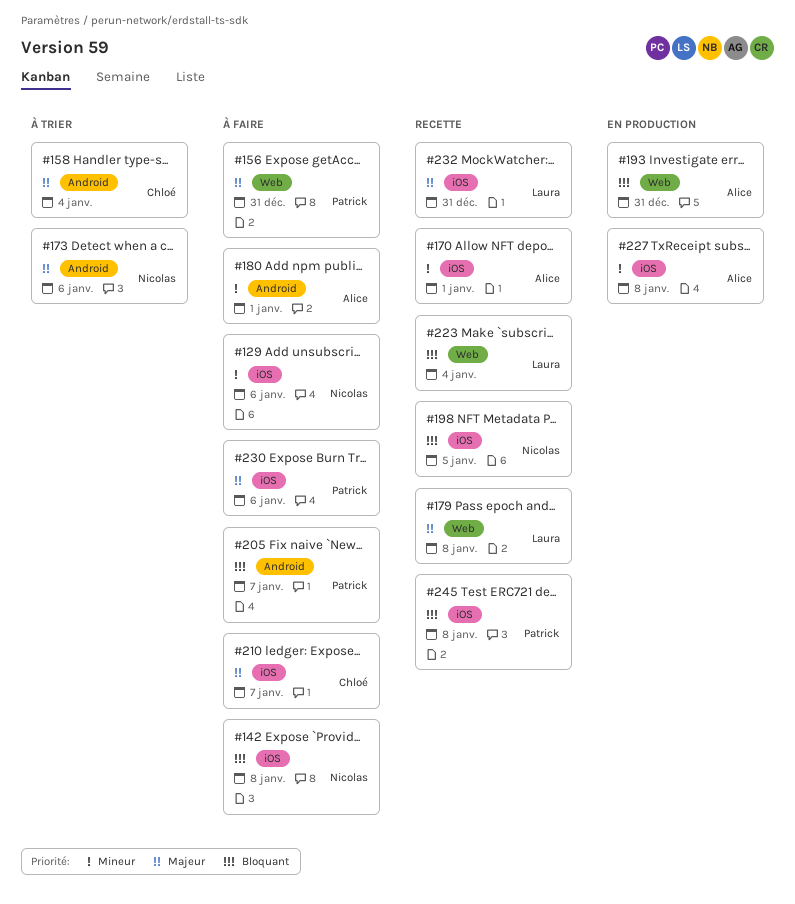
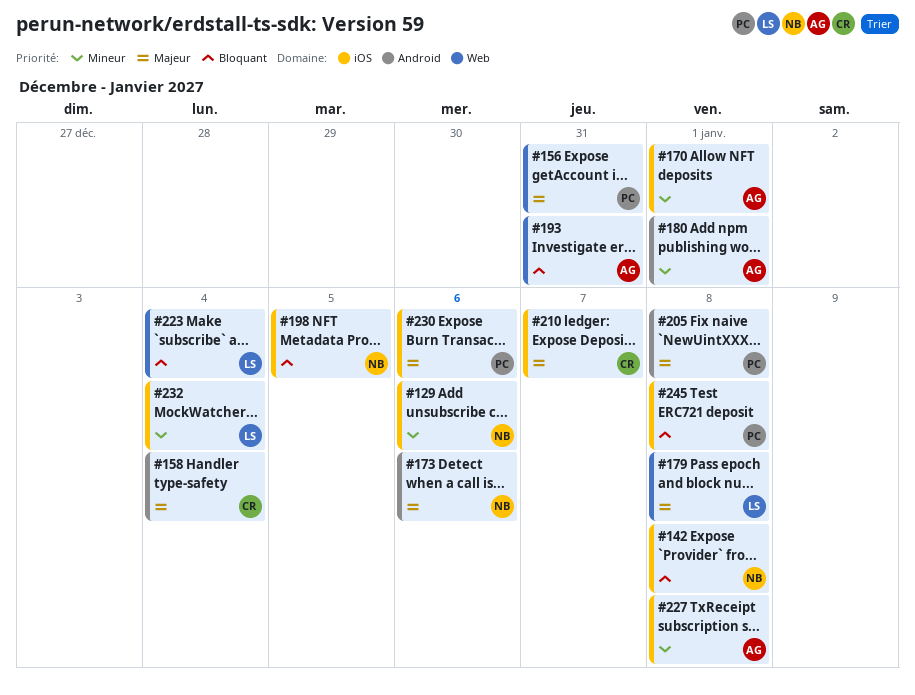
#205, priority: Bloquant -> Majeur
#205, due: Jan 7 -> Jan 8
#232, priority: Majeur -> Mineur
#232, due: Dec 31 -> Jan 4

